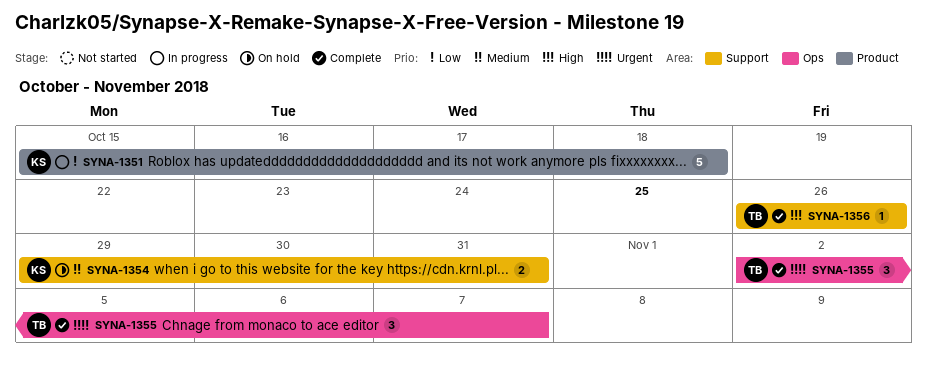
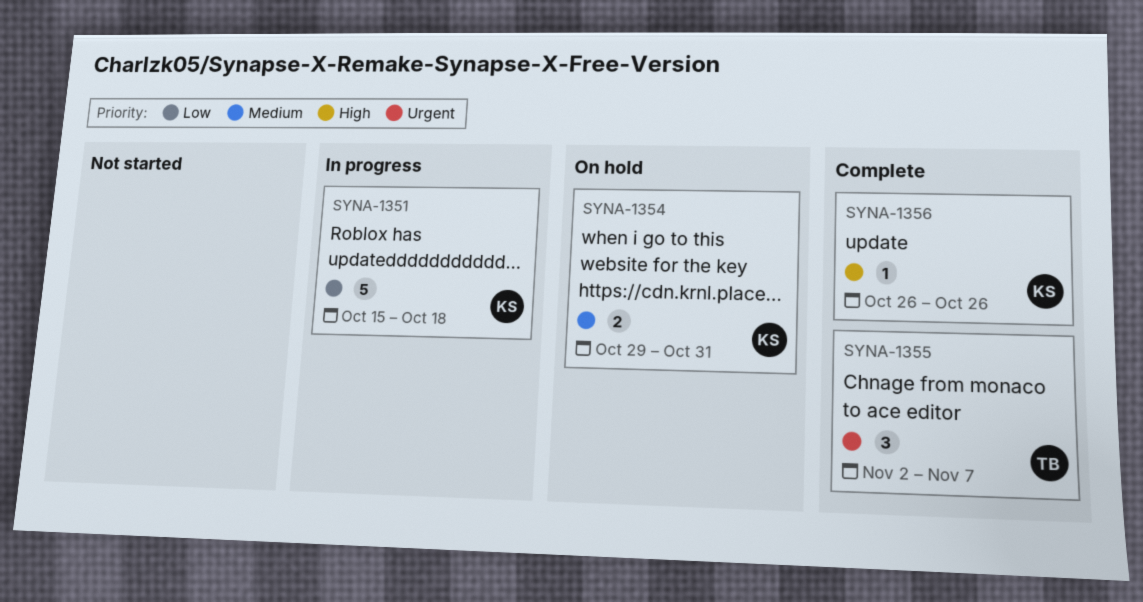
SYNA-1356, owner: TB -> KS

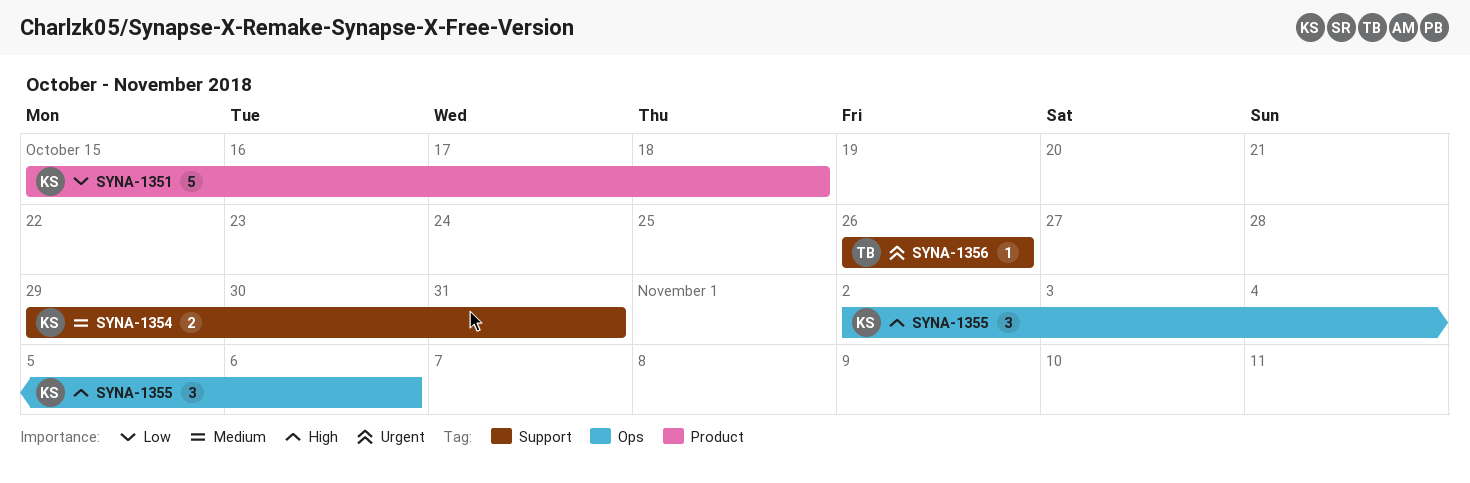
SYNA-1355, owner: TB -> KS
SYNA-1355, priority: Urgent -> High
SYNA-1355, due: Nov 7 -> Nov 6
SYNA-1356, owner: KS -> TB
SYNA-1356, priority: High -> Urgent

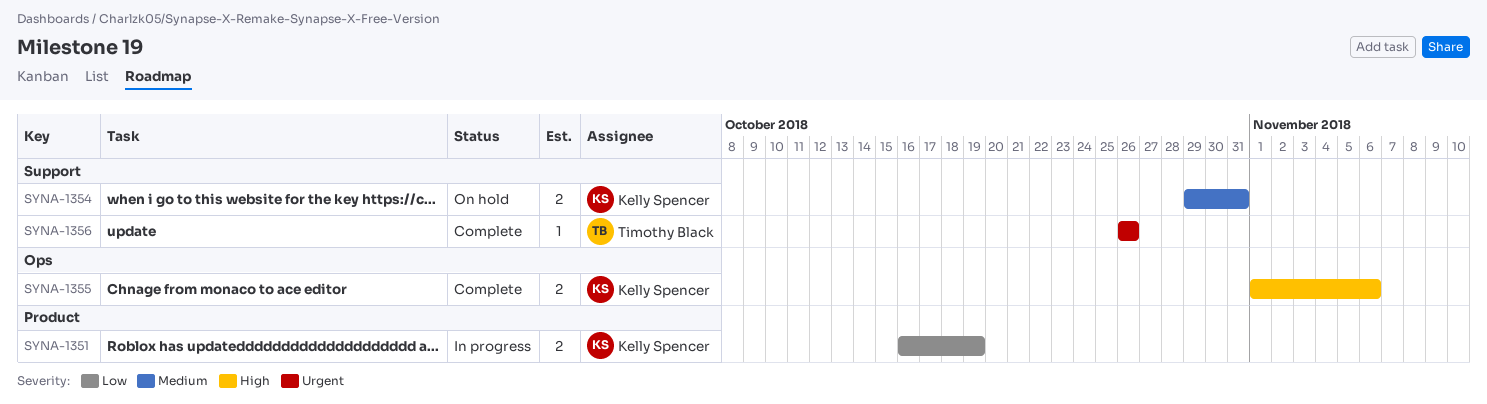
SYNA-1351, estimate: 5 -> 2
SYNA-1351, start: Oct 15 -> Oct 16
SYNA-1351, due: Oct 18 -> Oct 19
SYNA-1355, estimate: 3 -> 2
SYNA-1355, start: Nov 2 -> Nov 1

